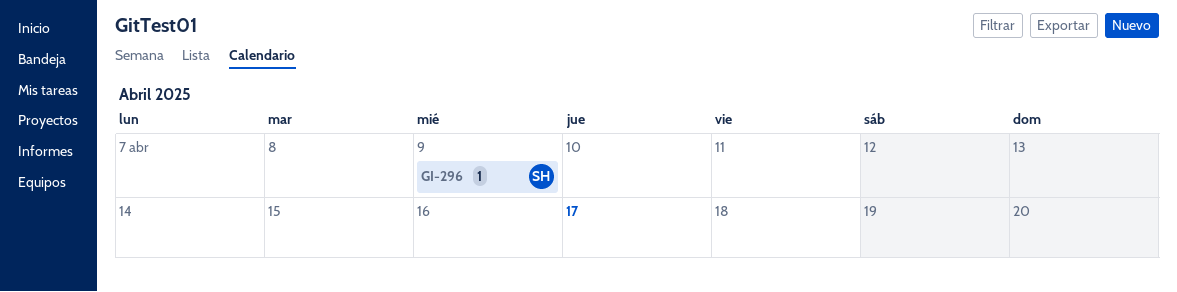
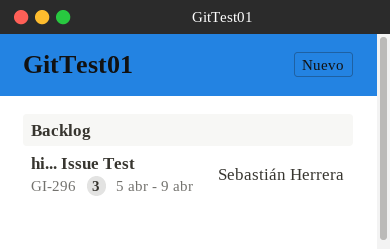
GI-296, estimate: 1 -> 3

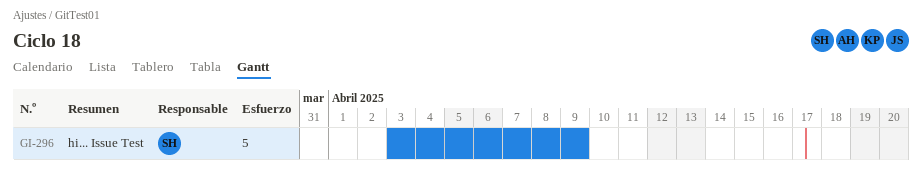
GI-296, estimate: 3 -> 5
GI-296, start: Apr 5 -> Apr 3

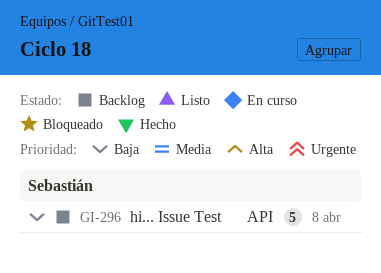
GI-296, due: Apr 9 -> Apr 8

